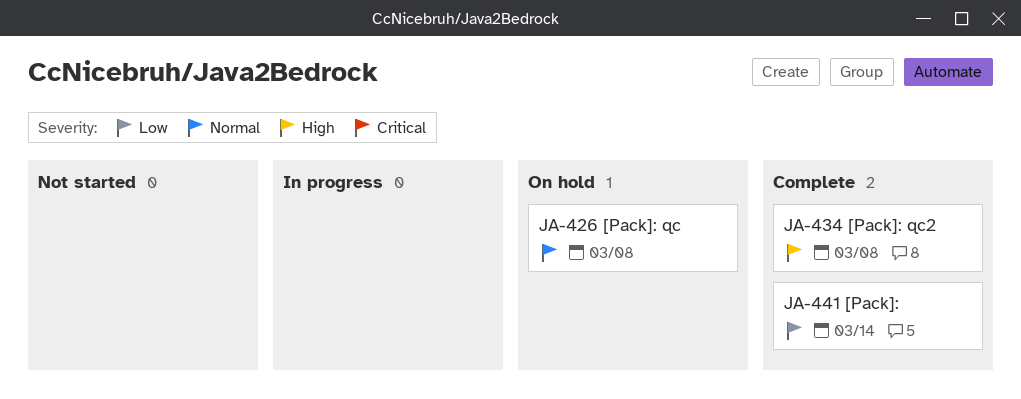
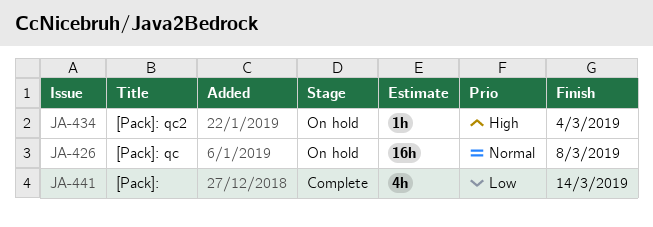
JA-434, status: Complete -> On hold
JA-434, due: Mar 8 -> Mar 4

